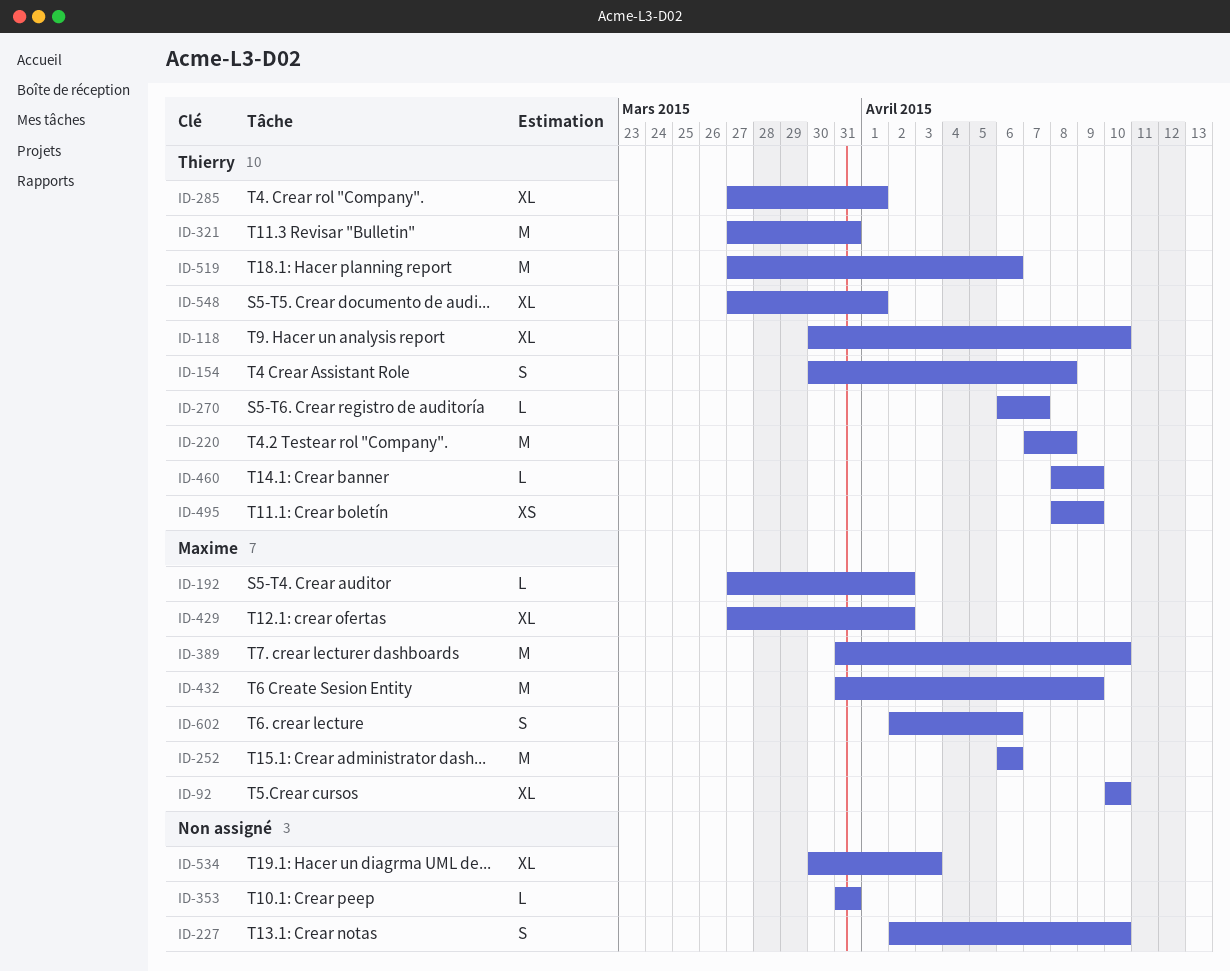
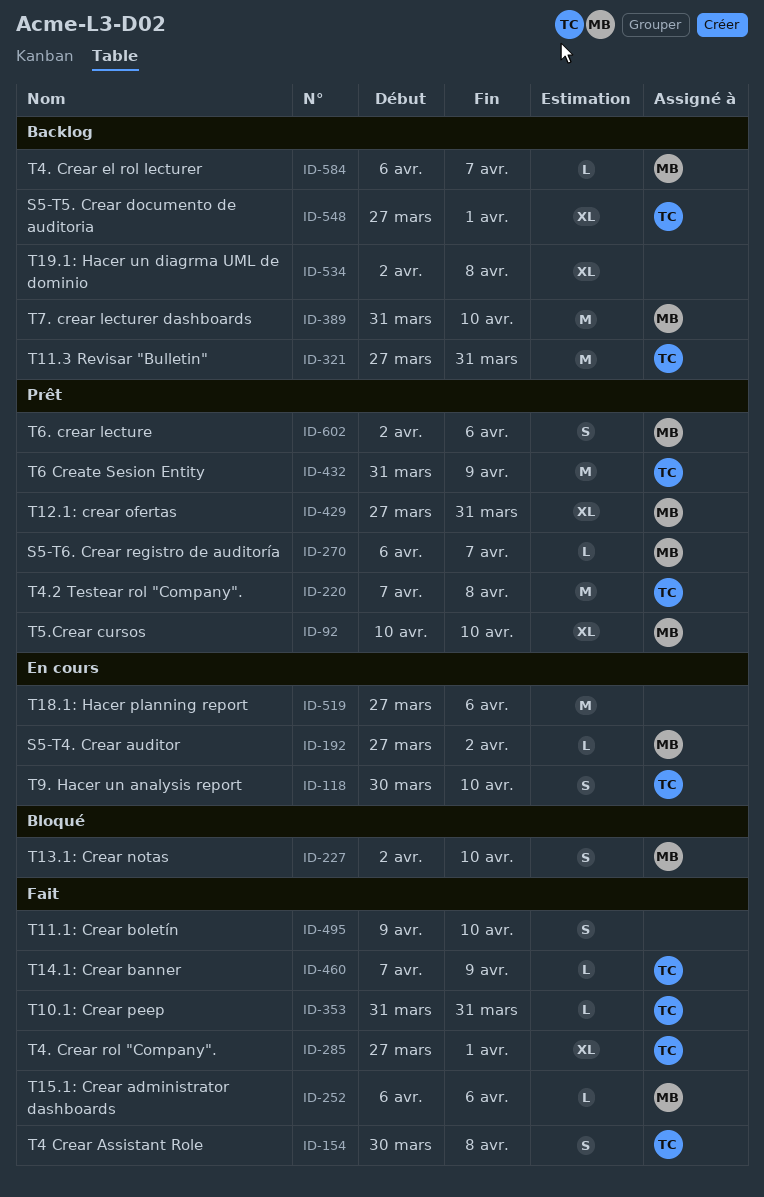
ID-118, estimate: XL -> S
ID-227, owner: none -> Maxime
ID-252, estimate: M -> L
ID-270, owner: Thierry -> Maxime
ID-353, owner: none -> Thierry
ID-429, due: Apr 2 -> Mar 31
ID-432, owner: Maxime -> Thierry
ID-460, start: Apr 8 -> Apr 7
ID-495, owner: Thierry -> none
ID-495, estimate: XS -> S
ID-495, start: Apr 8 -> Apr 9
ID-495, due: Apr 9 -> Apr 10
ID-519, owner: Thierry -> none
ID-534, start: Mar 30 -> Apr 2
ID-534, due: Apr 3 -> Apr 8
ID-584: none -> present

